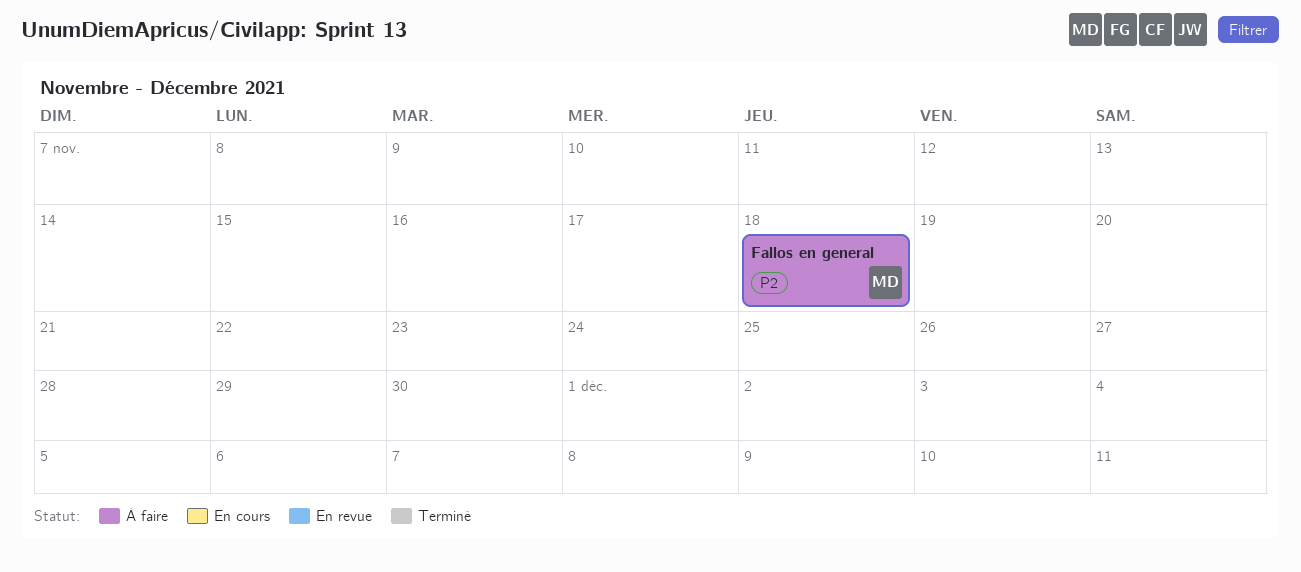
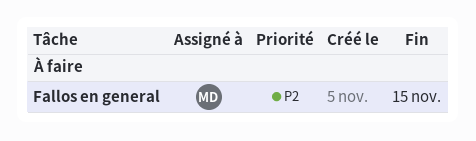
Fallos en general, due: Nov 18 -> Nov 15

